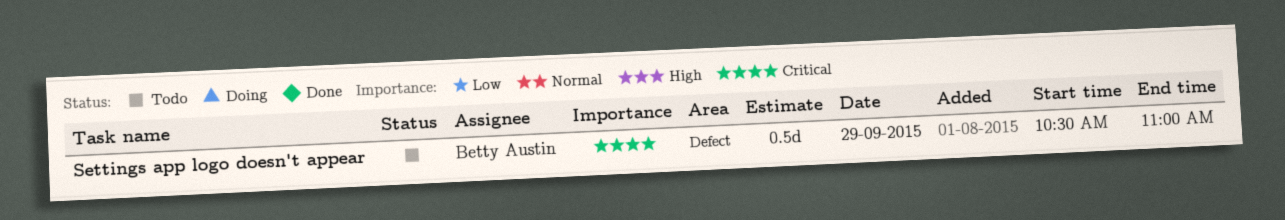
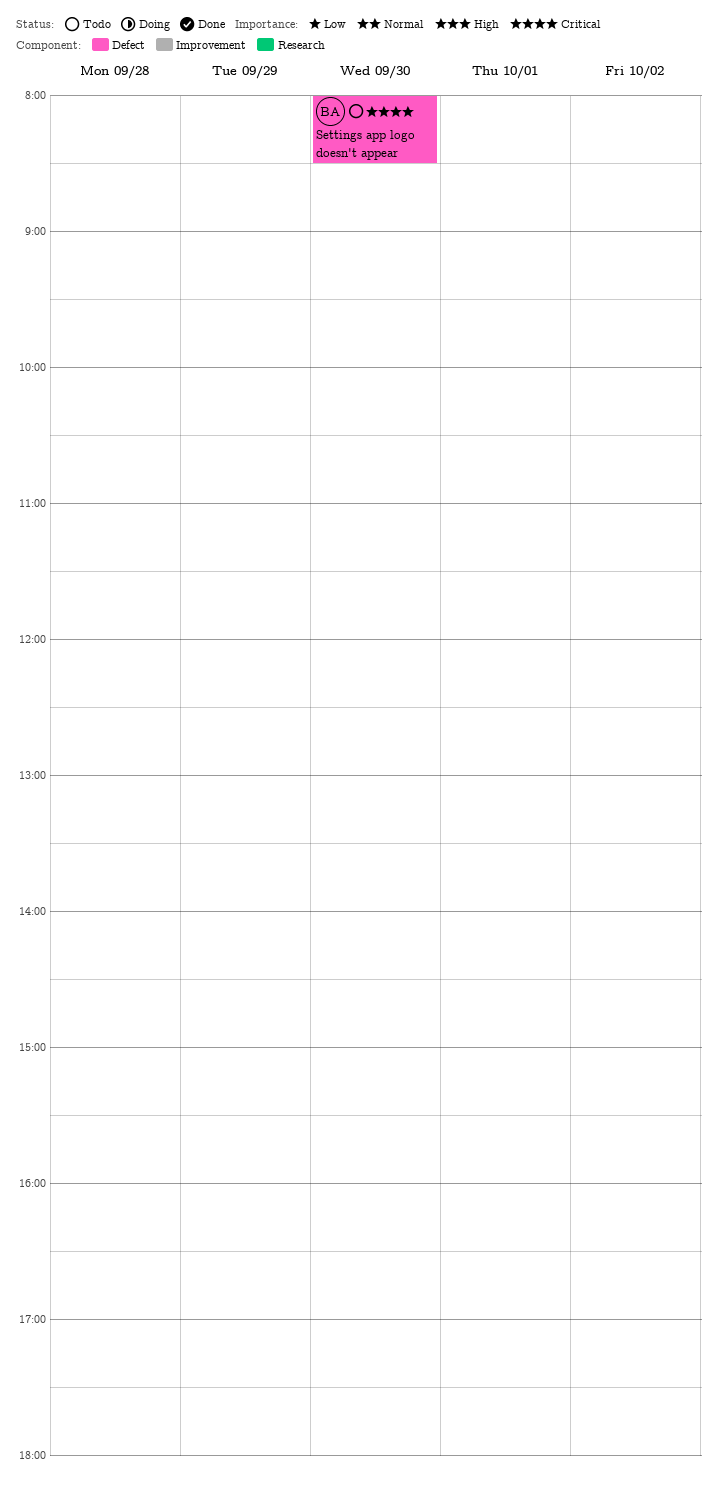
Settings app logo doesn't appear, day: Sep 29 -> Sep 30
Settings app logo doesn't appear, begins: 10:30 -> 08:00
Settings app logo doesn't appear, ends: 11:00 -> 08:30

